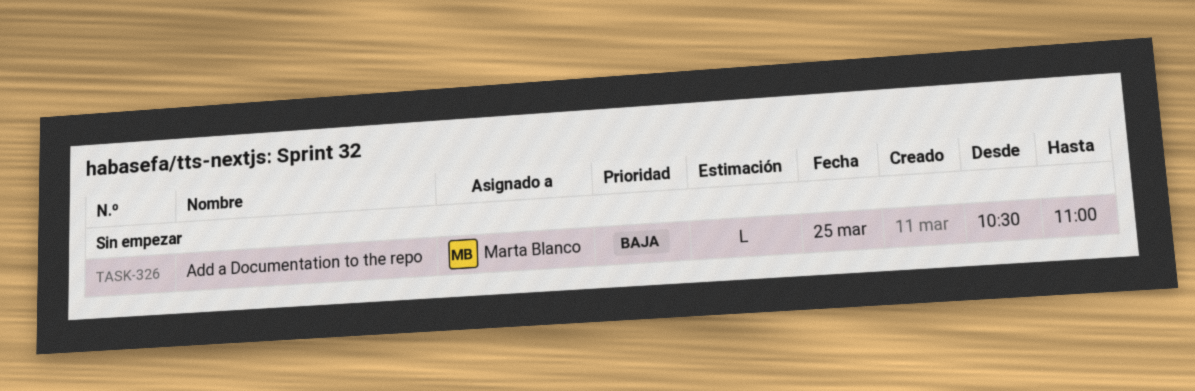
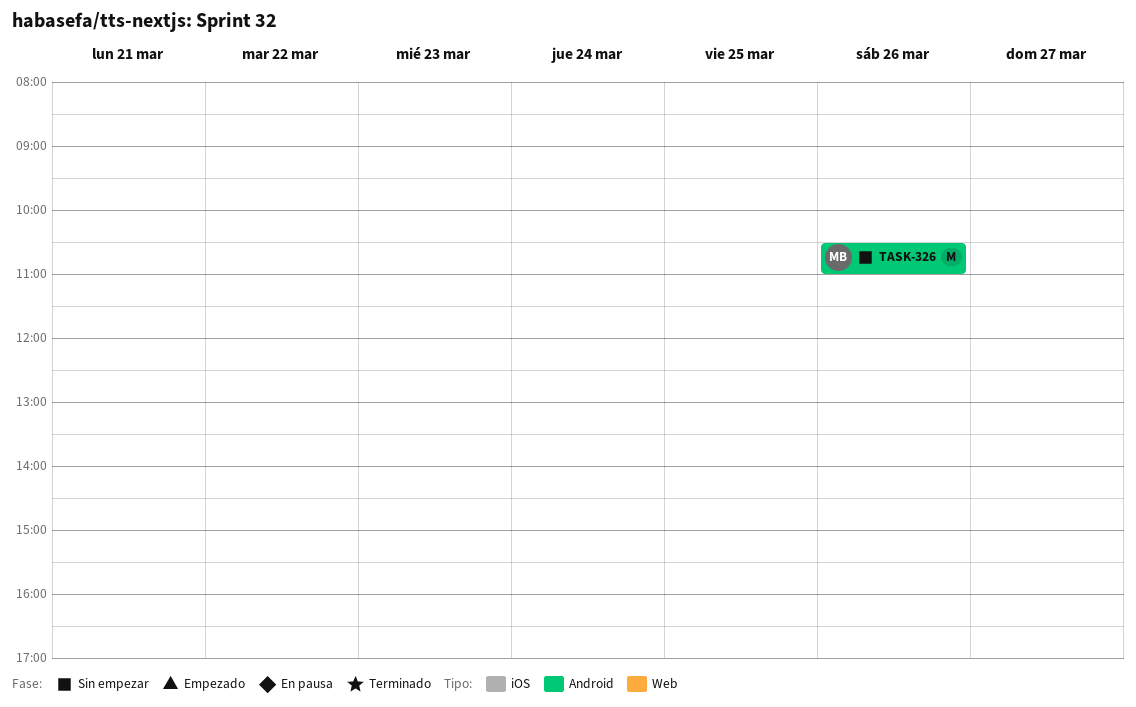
TASK-326, estimate: L -> M
TASK-326, day: Mar 25 -> Mar 26

